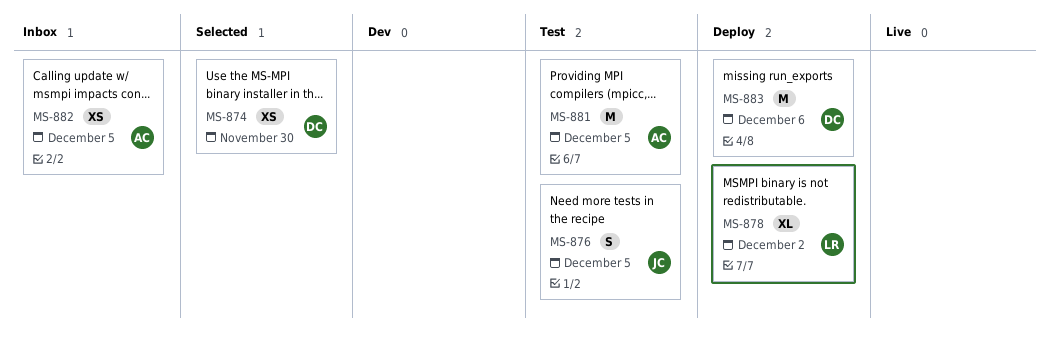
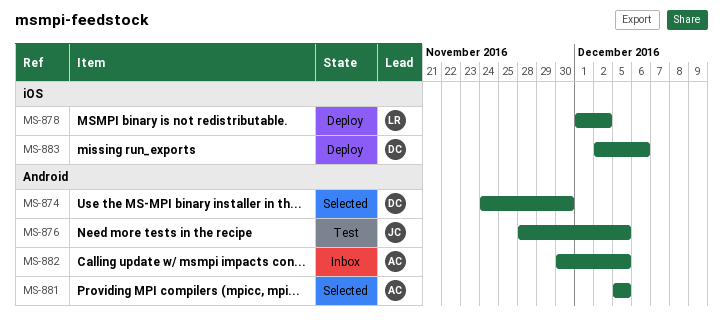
MS-881, status: Test -> Selected

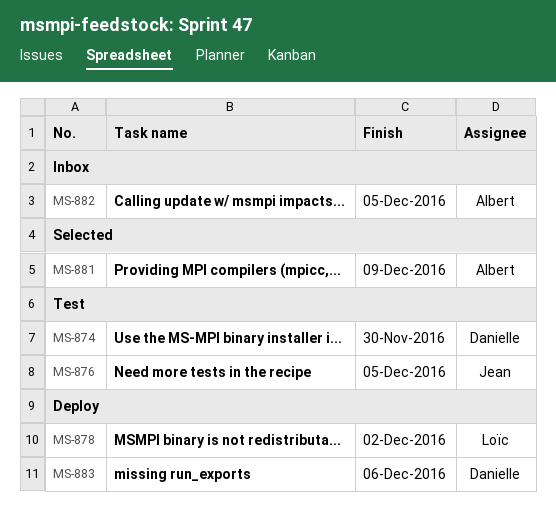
MS-874, status: Selected -> Test
MS-881, due: Dec 5 -> Dec 9

